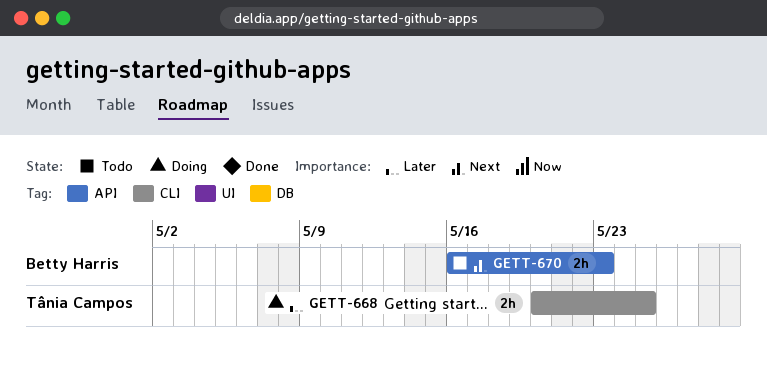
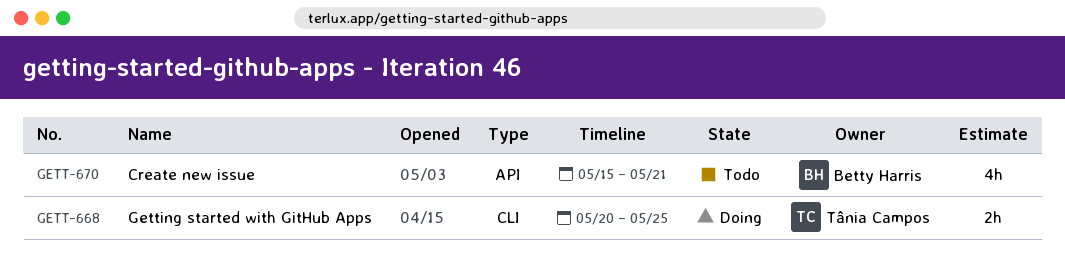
GETT-670, estimate: 2h -> 4h
GETT-670, start: May 16 -> May 15
GETT-670, due: May 23 -> May 21

